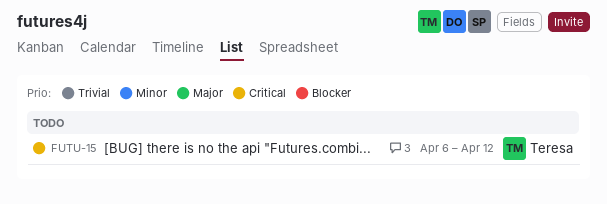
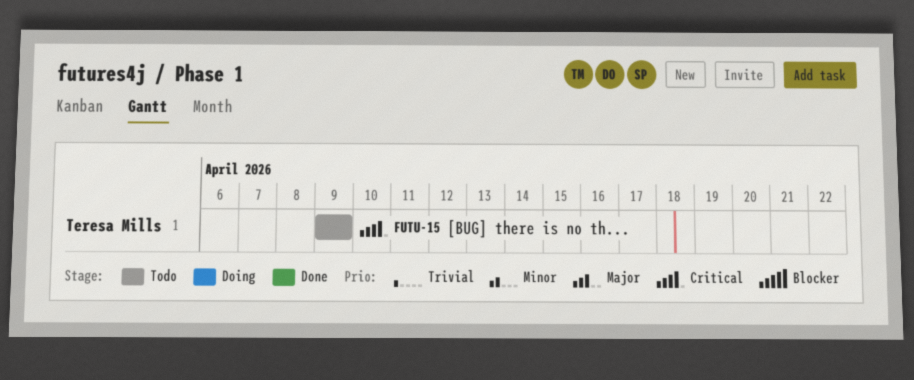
FUTU-15, start: Apr 6 -> Apr 9
FUTU-15, due: Apr 12 -> Apr 9

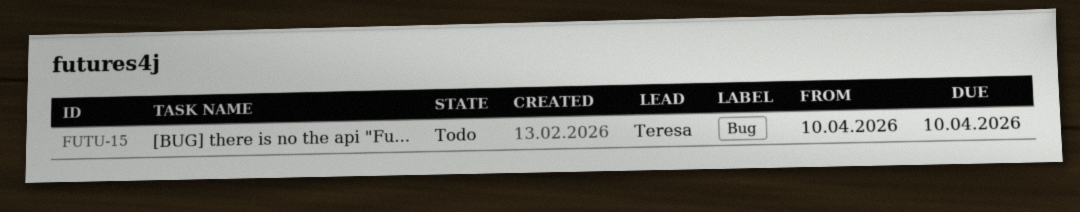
FUTU-15, start: Apr 9 -> Apr 10
FUTU-15, due: Apr 9 -> Apr 10

